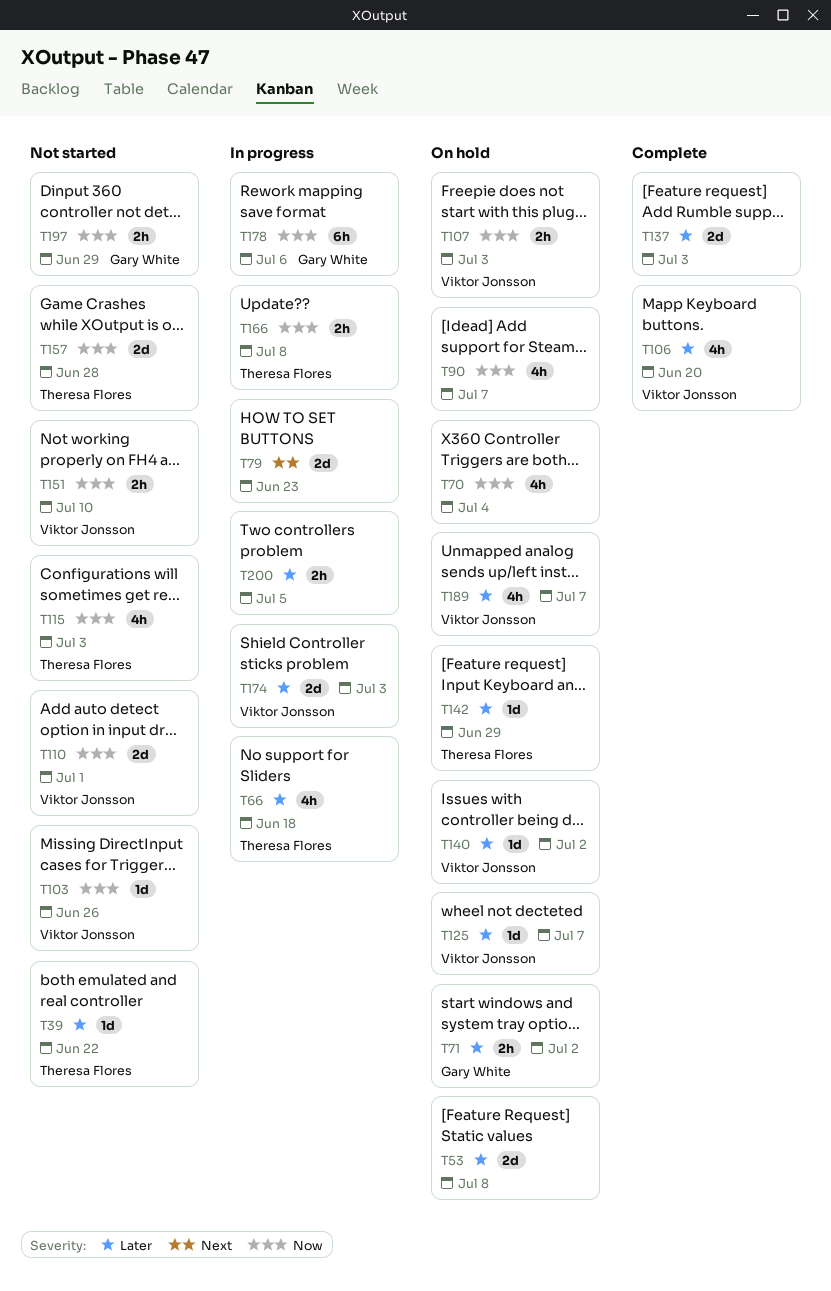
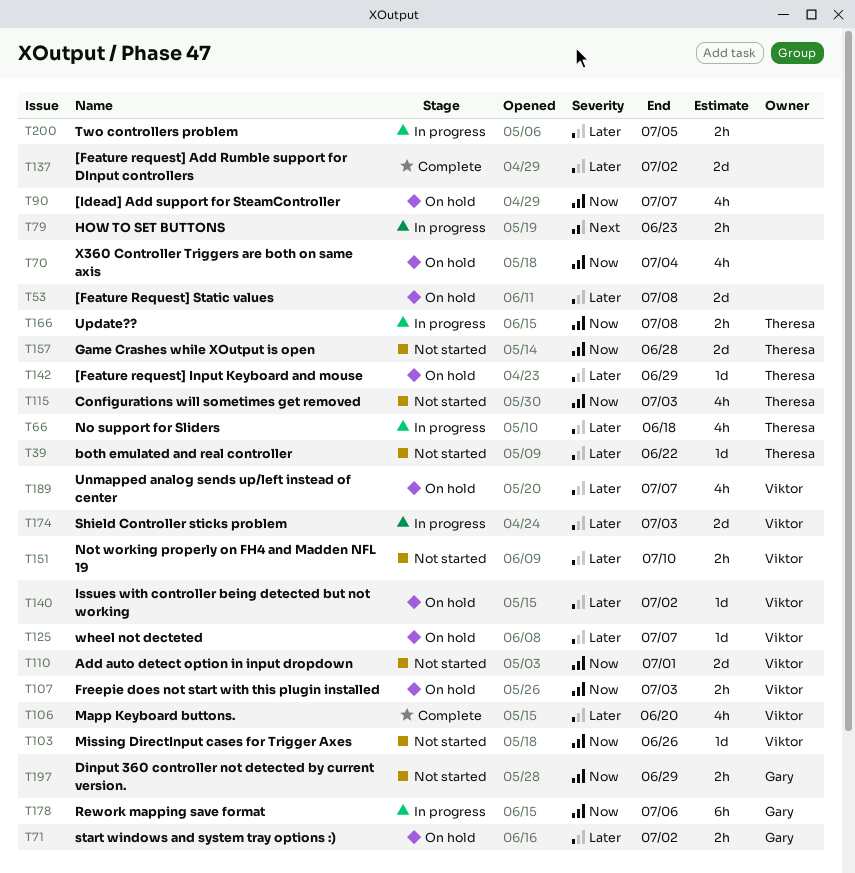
T79, estimate: 2d -> 2h
T137, due: Jul 3 -> Jul 2
T151, priority: Now -> Later

